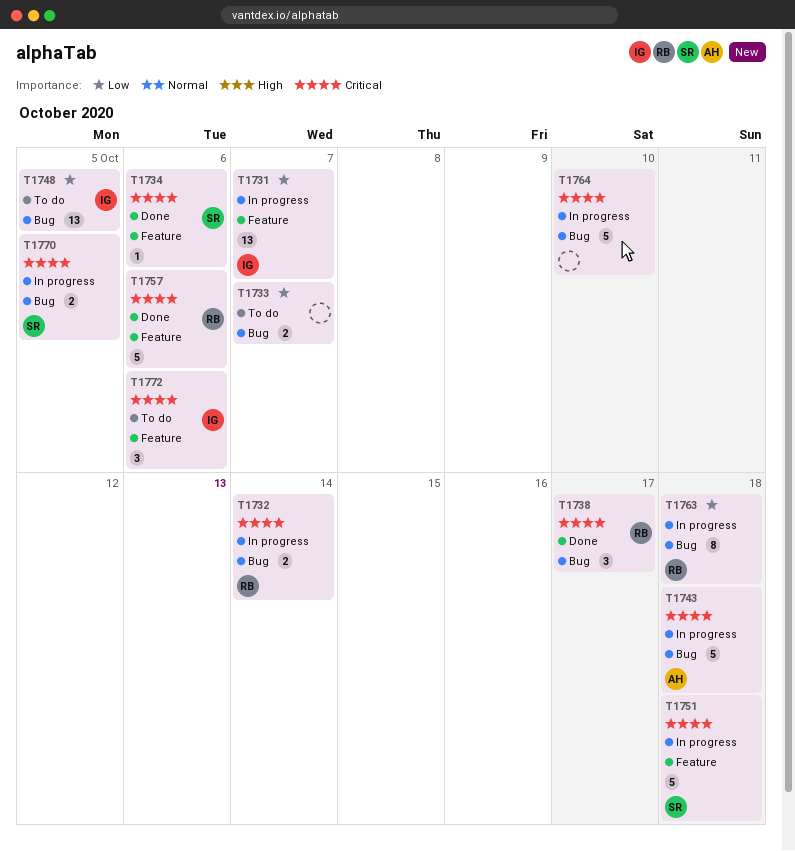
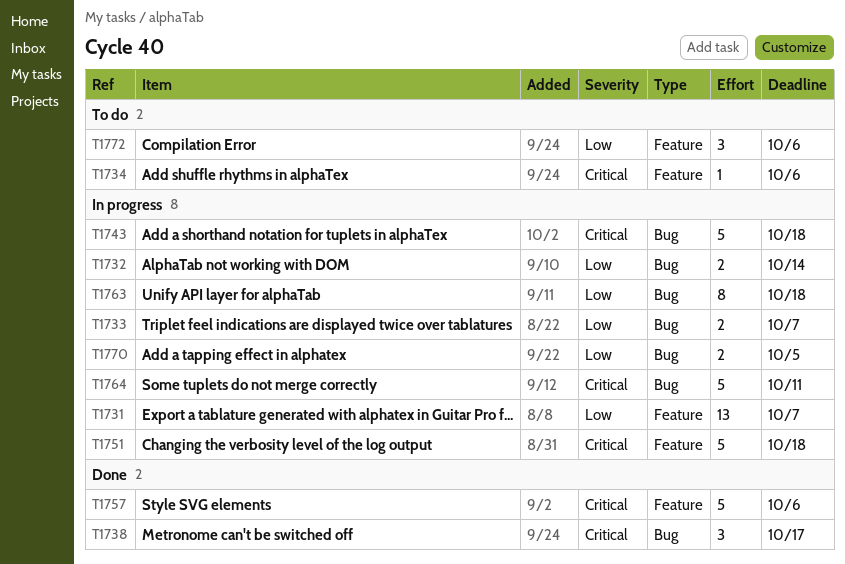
T1732, priority: Critical -> Low
T1733, status: To do -> In progress
T1734, status: Done -> To do
T1748: present -> none
T1764, due: Oct 10 -> Oct 11
T1770, priority: Critical -> Low
T1772, priority: Critical -> Low

